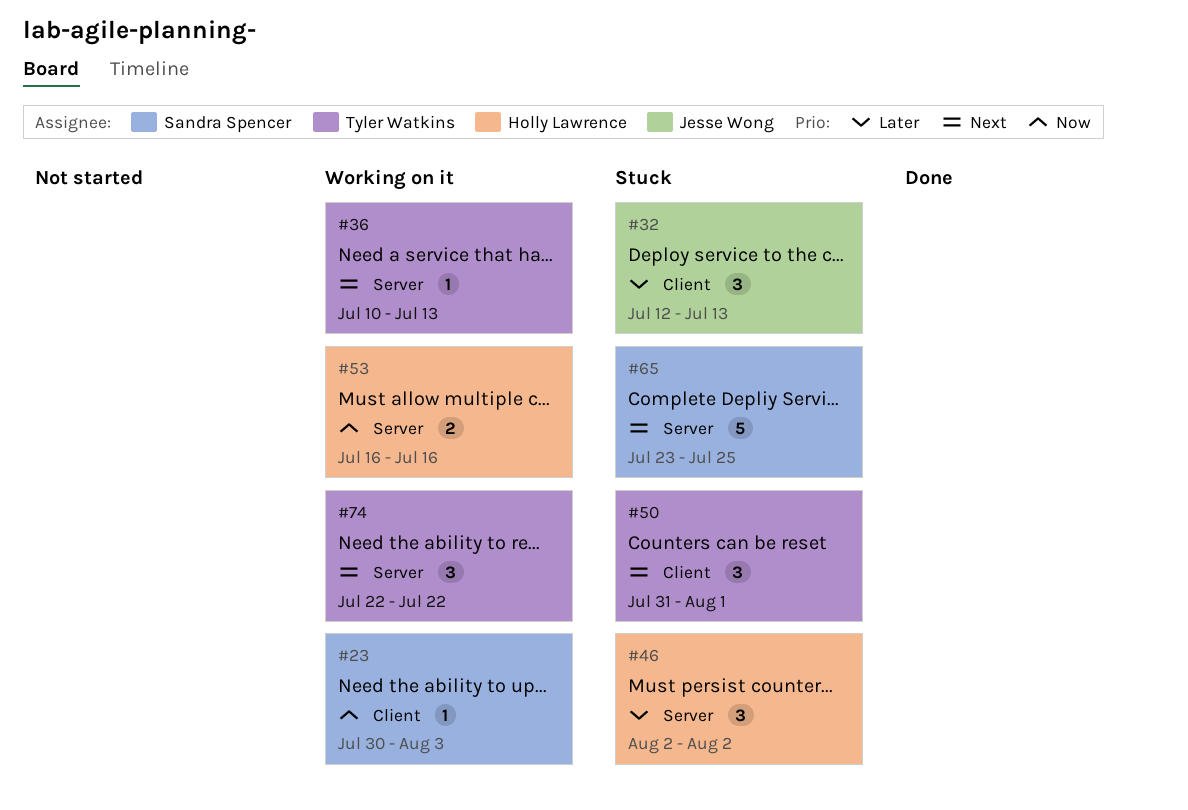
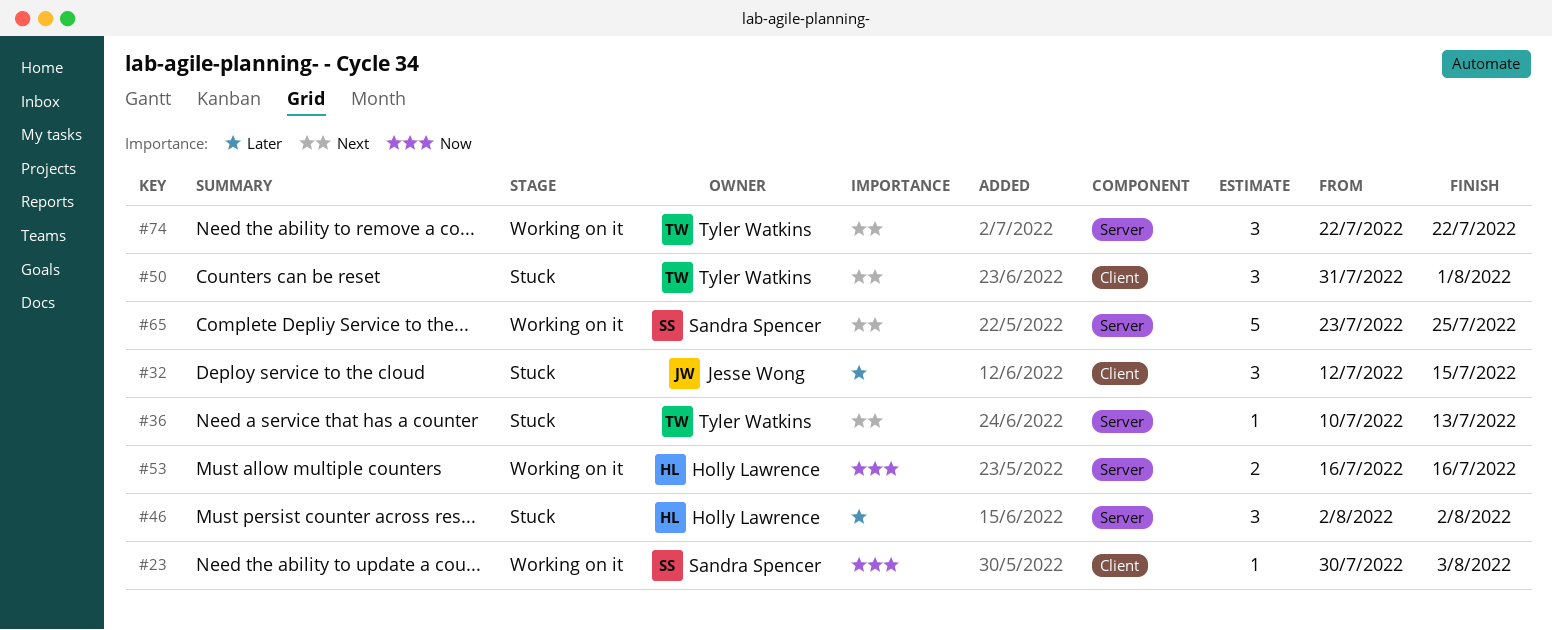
#32, due: Jul 13 -> Jul 15
#36, status: Working on it -> Stuck
#65, status: Stuck -> Working on it

